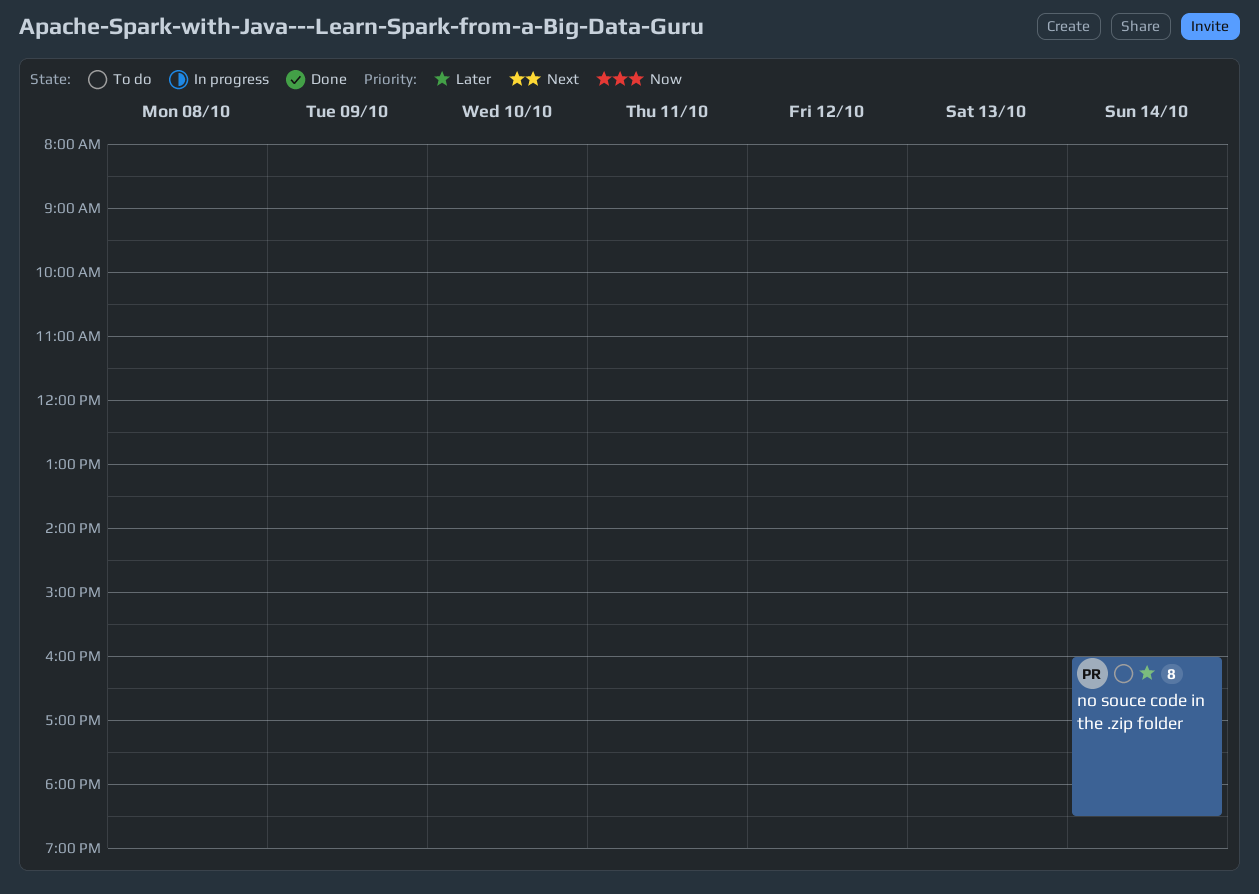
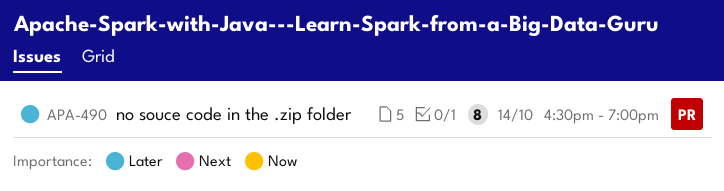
no souce code in the .zip folder, begins: 16:00 -> 16:30
no souce code in the .zip folder, ends: 18:30 -> 19:00

